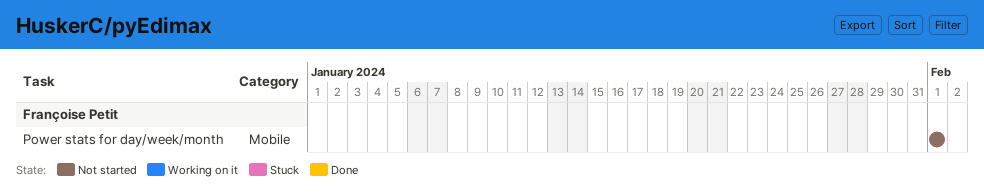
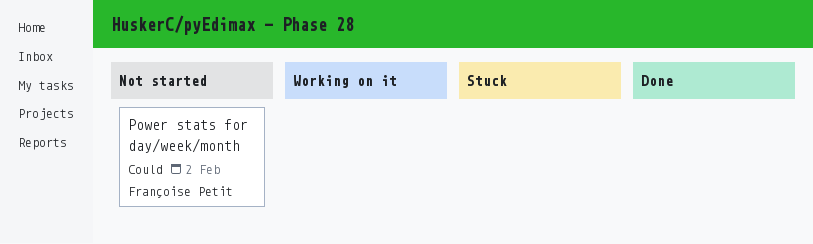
Power stats for day/week/month, due: Feb 1 -> Feb 2

